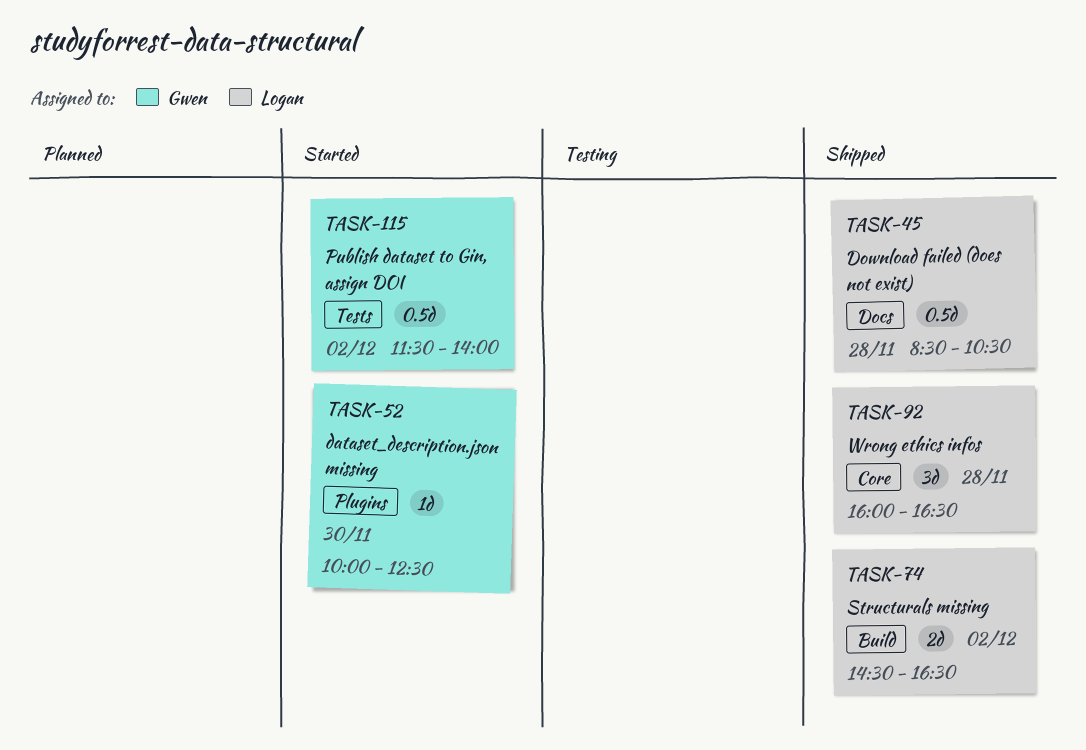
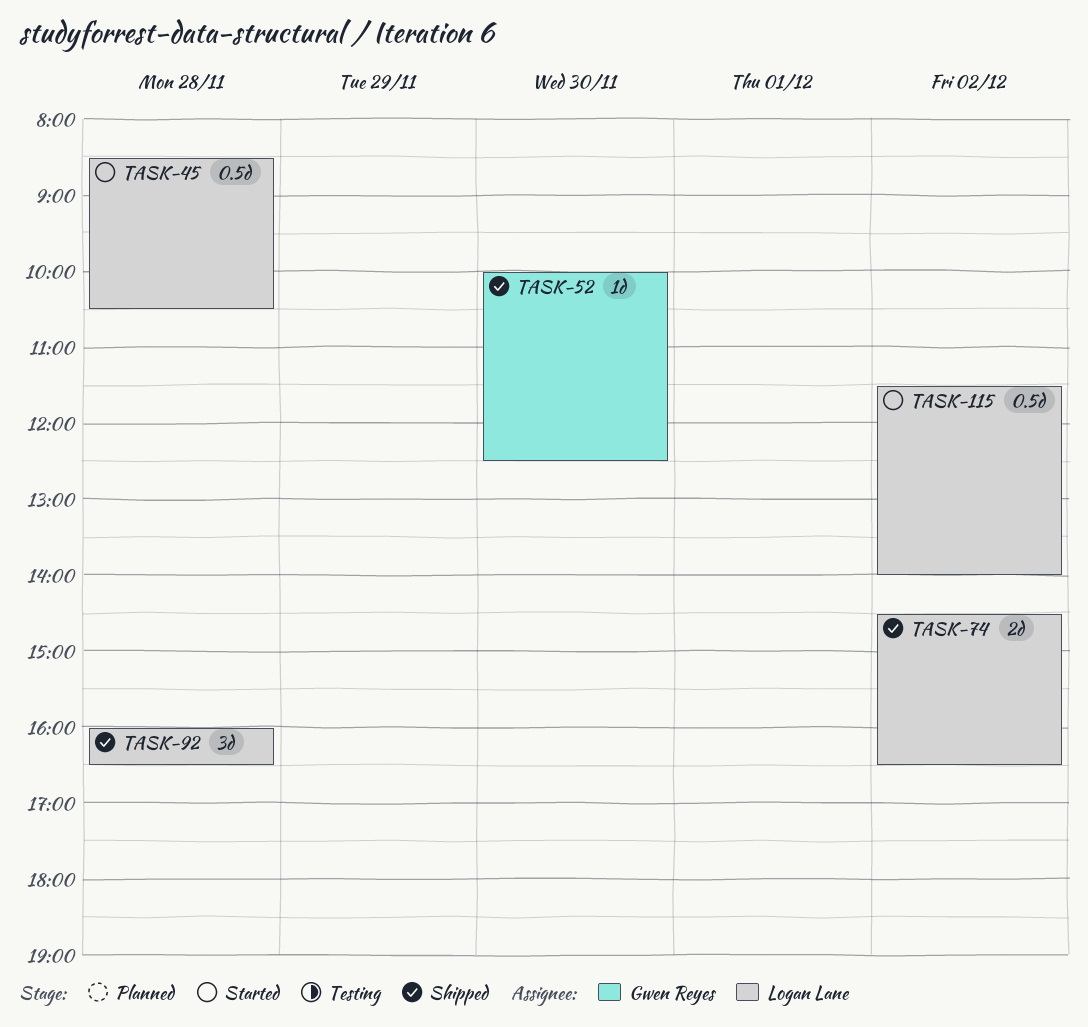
TASK-45, status: Shipped -> Started
TASK-52, status: Started -> Shipped
TASK-115, owner: Gwen Reyes -> Logan Lane

